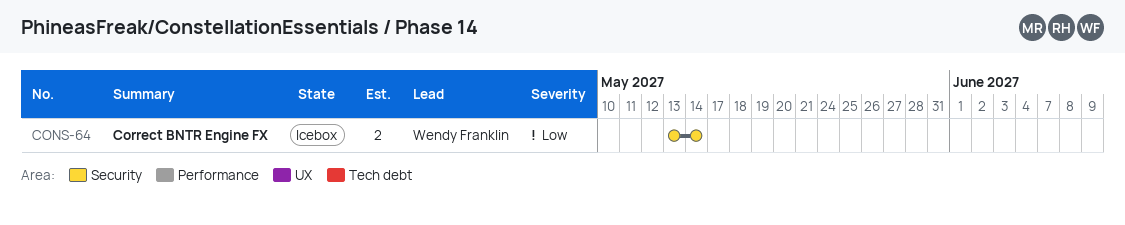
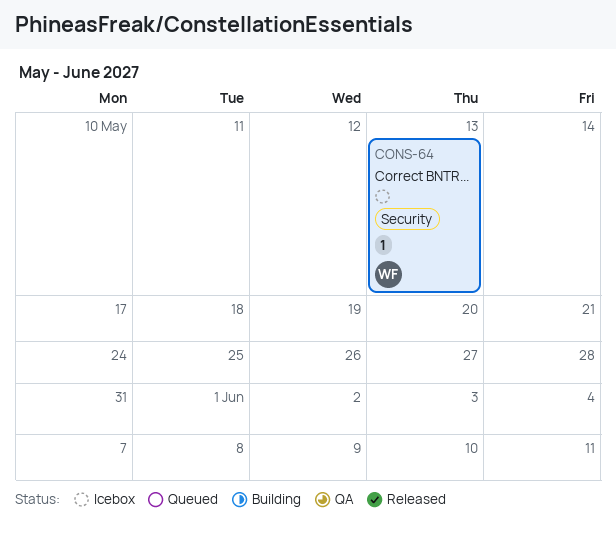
CONS-64, estimate: 2 -> 1
CONS-64, due: May 14 -> May 13

